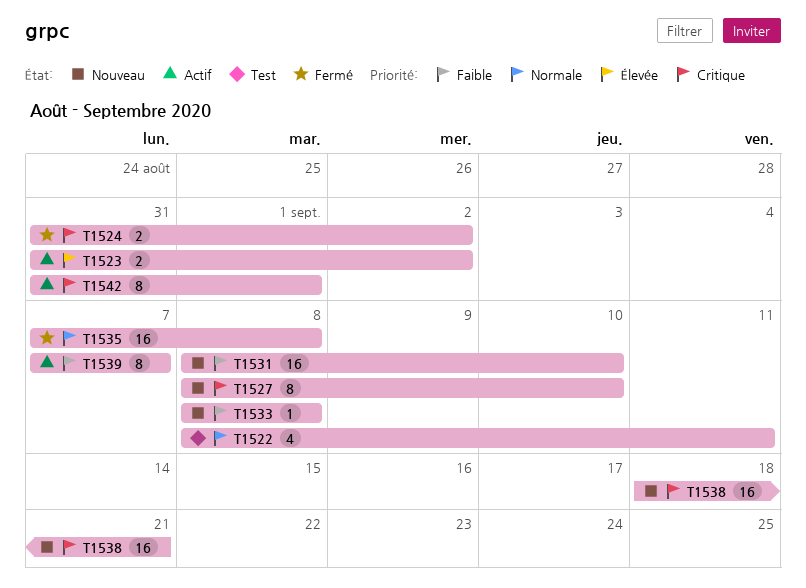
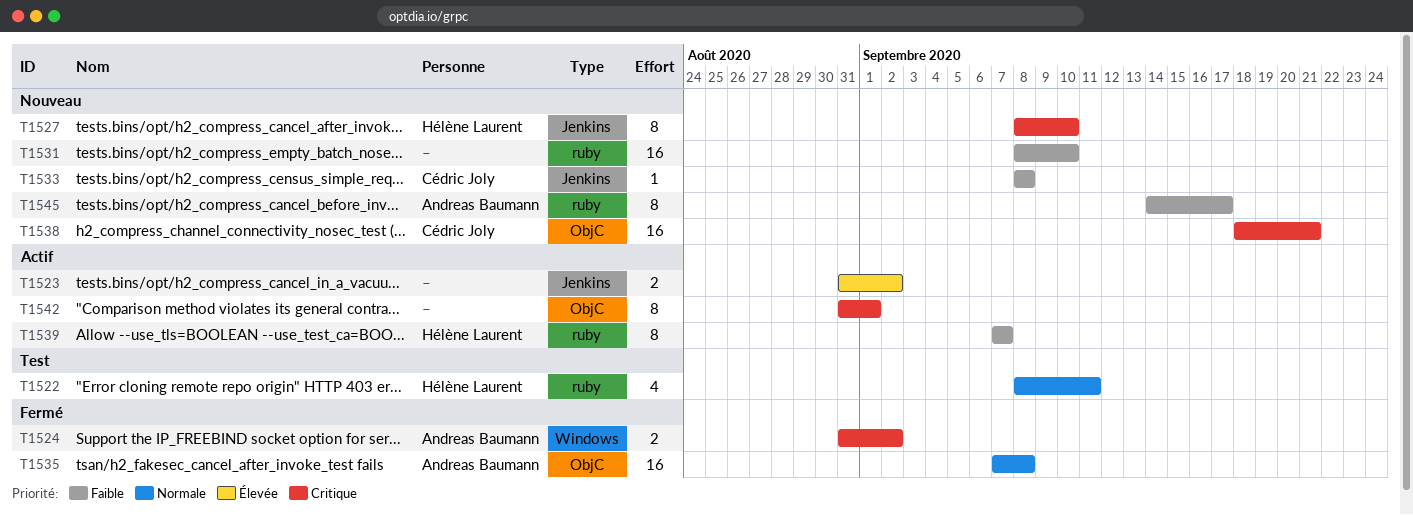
T1545: none -> present

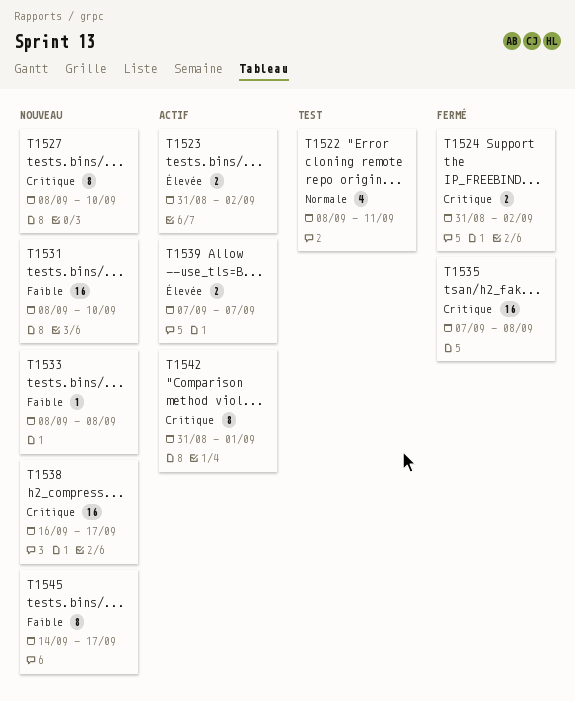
T1535, priority: Normale -> Critique
T1538, start: Sep 18 -> Sep 16
T1538, due: Sep 21 -> Sep 17
T1539, priority: Faible -> Élevée
T1539, estimate: 8 -> 2

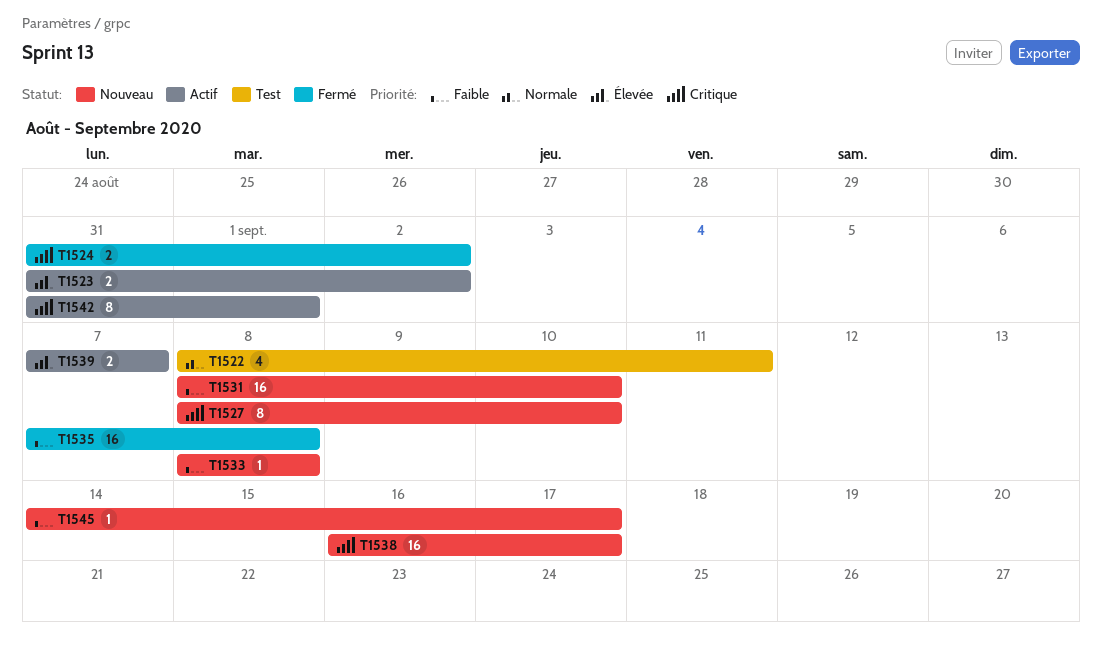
T1535, priority: Critique -> Faible
T1545, estimate: 8 -> 1

